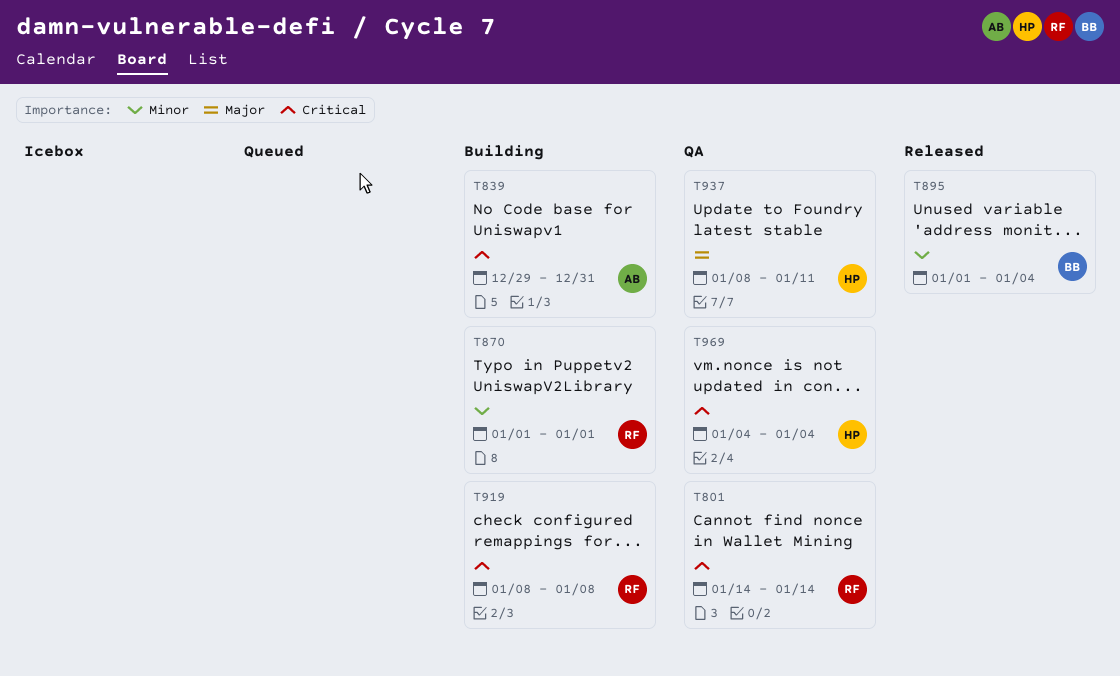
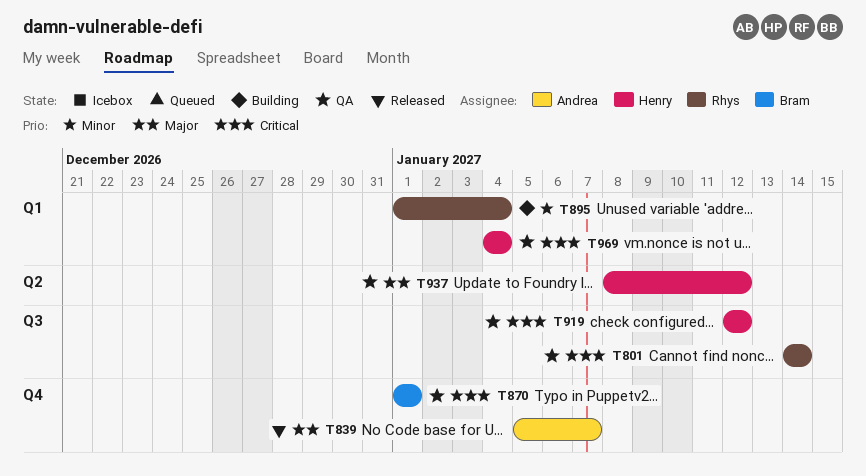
T839, status: Building -> Released
T839, priority: Critical -> Major
T839, start: Dec 29 -> Jan 5
T839, due: Dec 31 -> Jan 7
T870, status: Building -> QA
T870, owner: Rhys -> Bram
T870, priority: Minor -> Critical
T895, status: Released -> Building
T895, owner: Bram -> Rhys
T919, status: Building -> QA
T919, owner: Rhys -> Henry
T919, start: Jan 8 -> Jan 12
T919, due: Jan 8 -> Jan 12
T937, due: Jan 11 -> Jan 12

